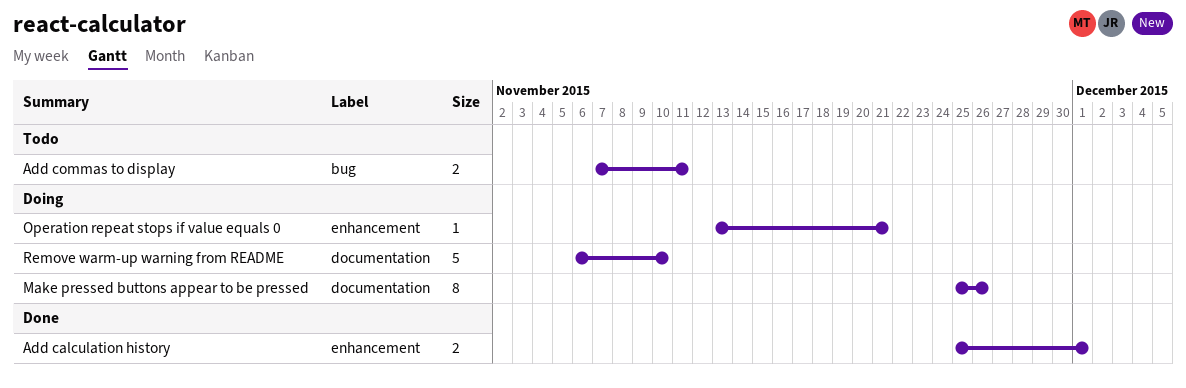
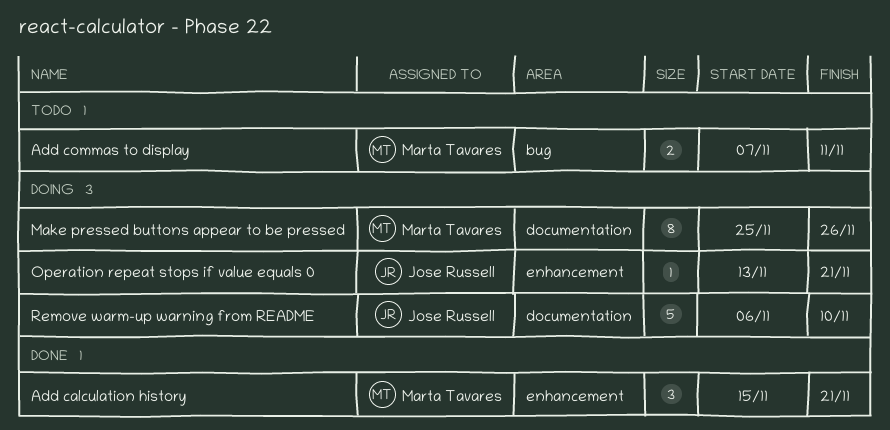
Add calculation history, estimate: 2 -> 3
Add calculation history, start: Nov 25 -> Nov 15
Add calculation history, due: Dec 1 -> Nov 21

